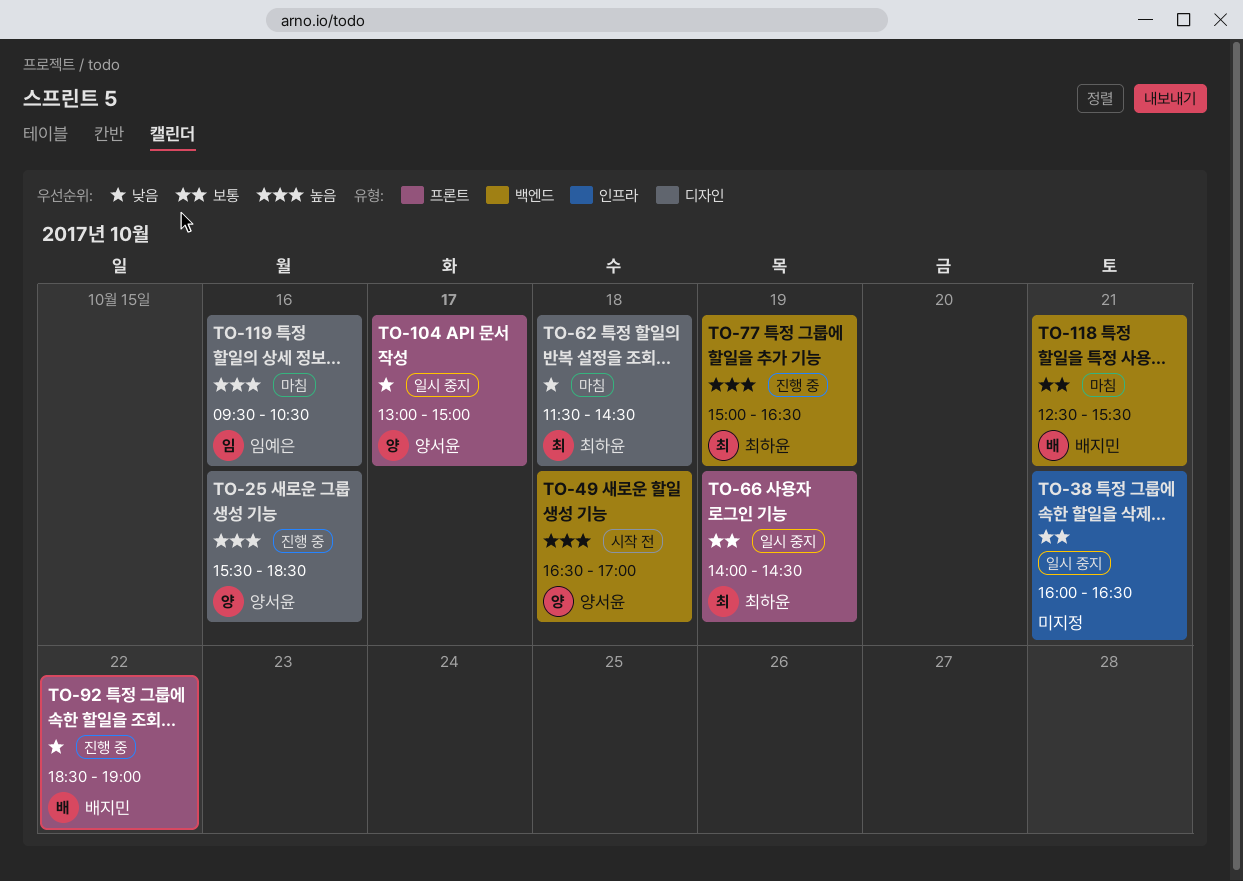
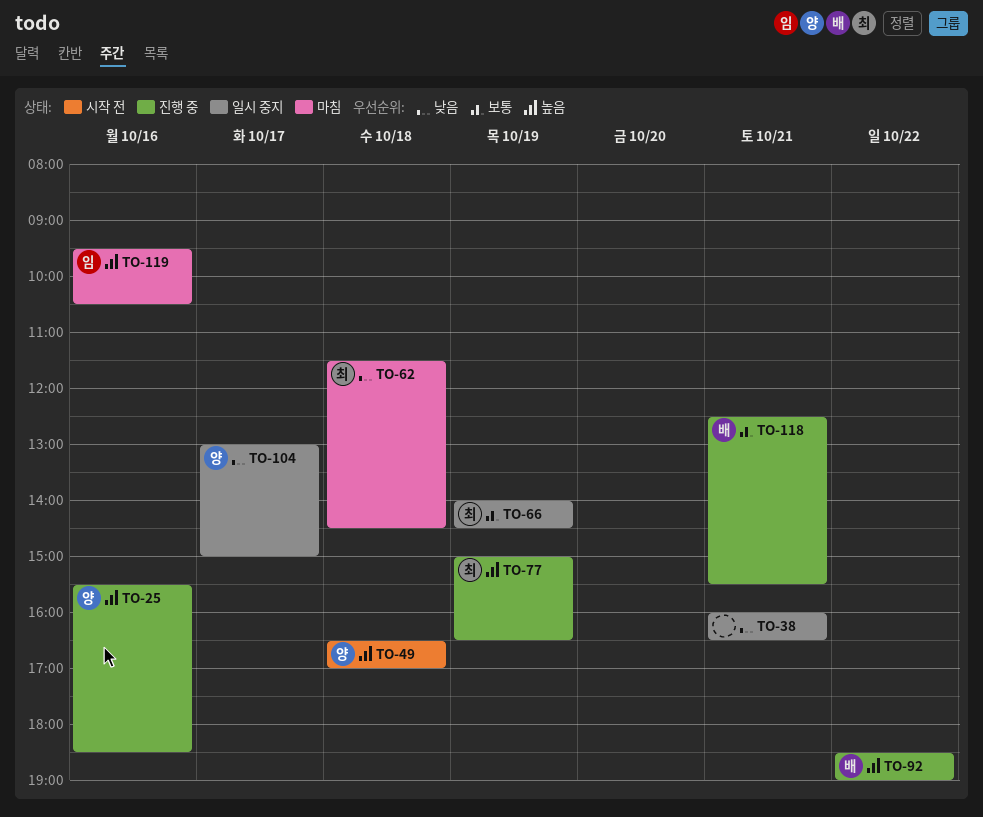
TO-38, priority: 보통 -> 낮음
TO-92, priority: 낮음 -> 높음
TO-118, status: 마침 -> 진행 중

